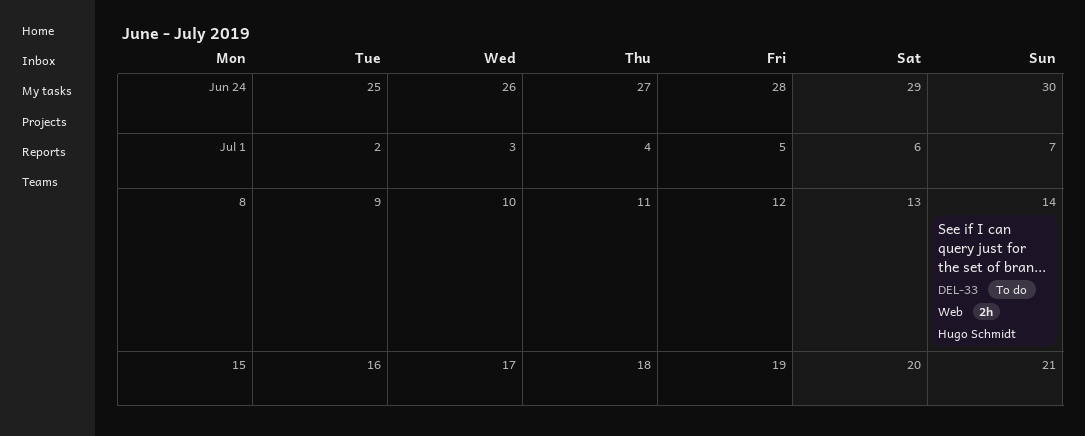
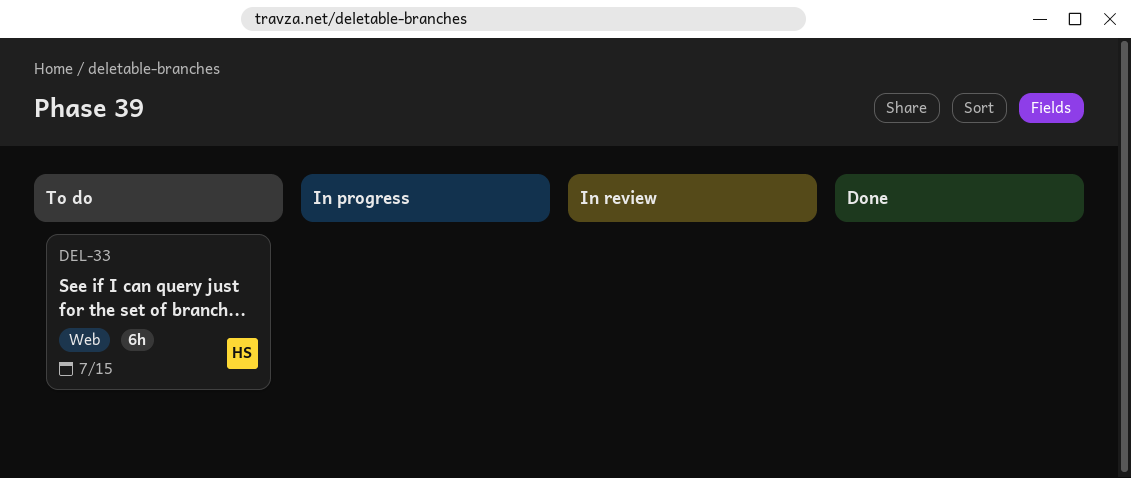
DEL-33, estimate: 2h -> 6h
DEL-33, due: Jul 14 -> Jul 15

